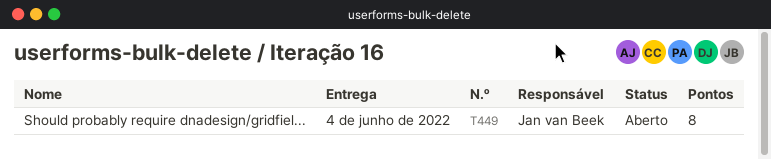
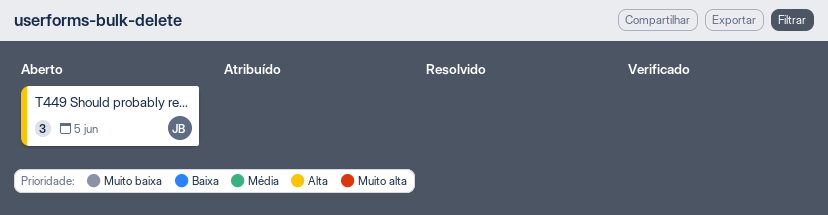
T449, estimate: 8 -> 3
T449, due: Jun 4 -> Jun 5

